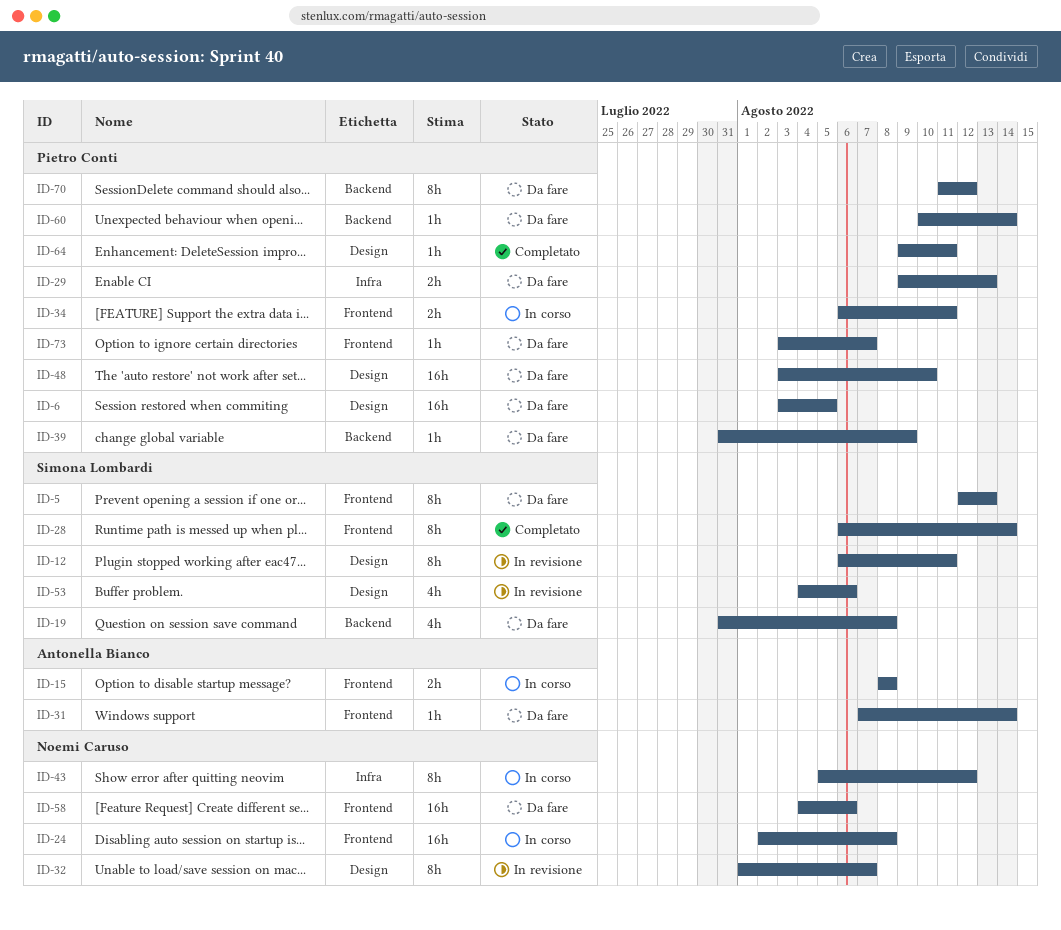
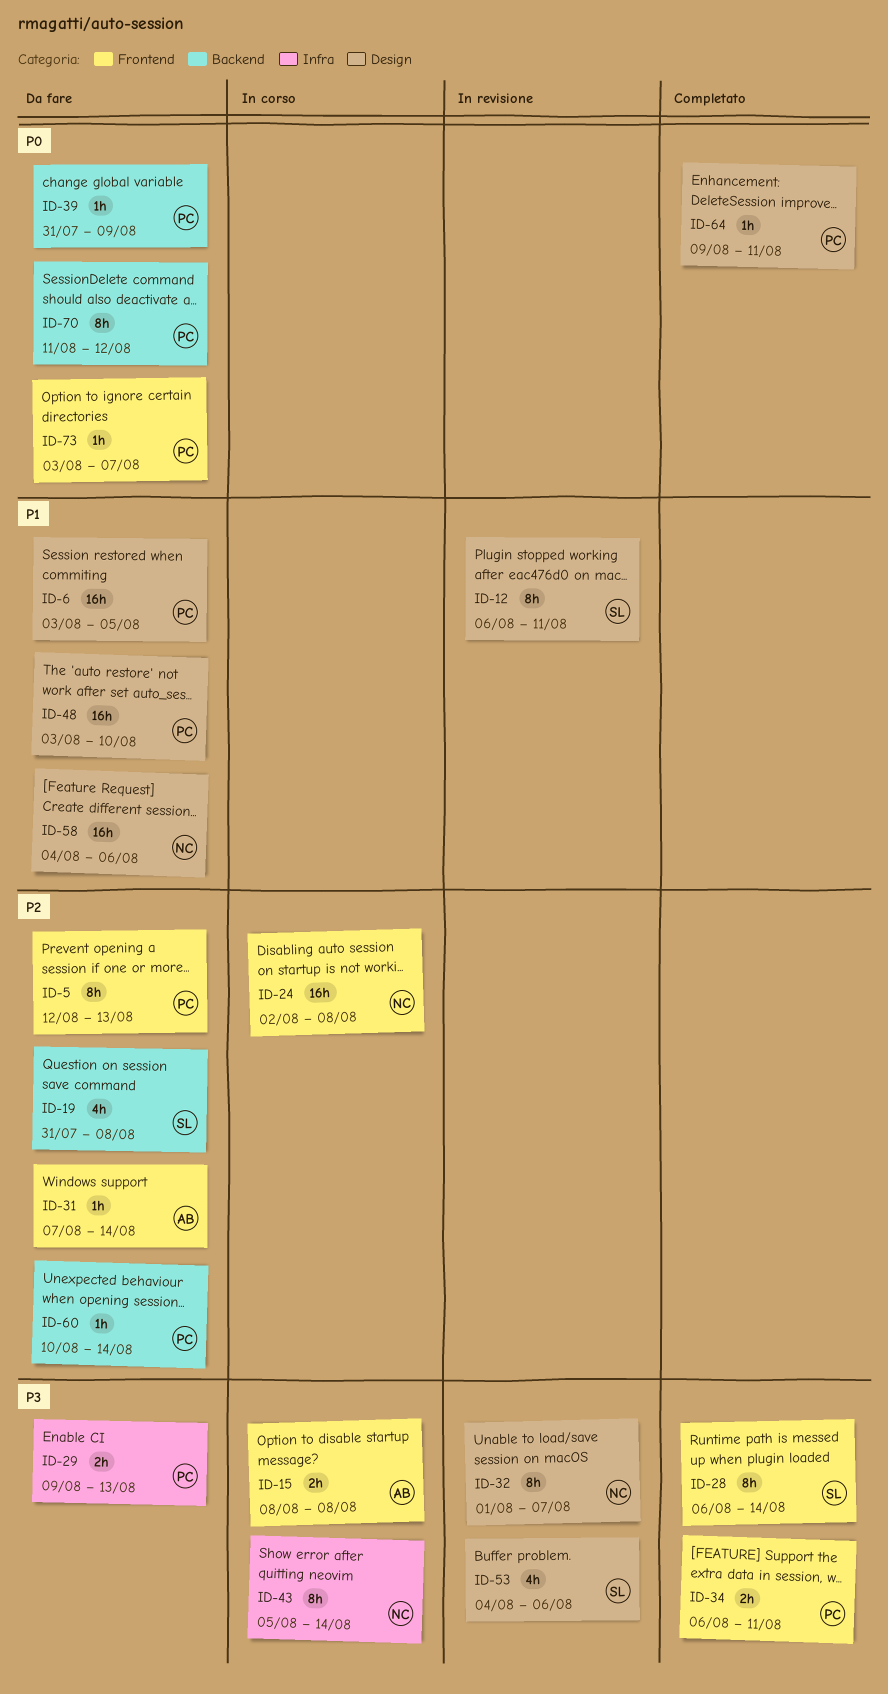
ID-5, owner: Simona Lombardi -> Pietro Conti
ID-34, status: In corso -> Completato
ID-43, due: Aug 12 -> Aug 14
ID-58, label: Frontend -> Design

